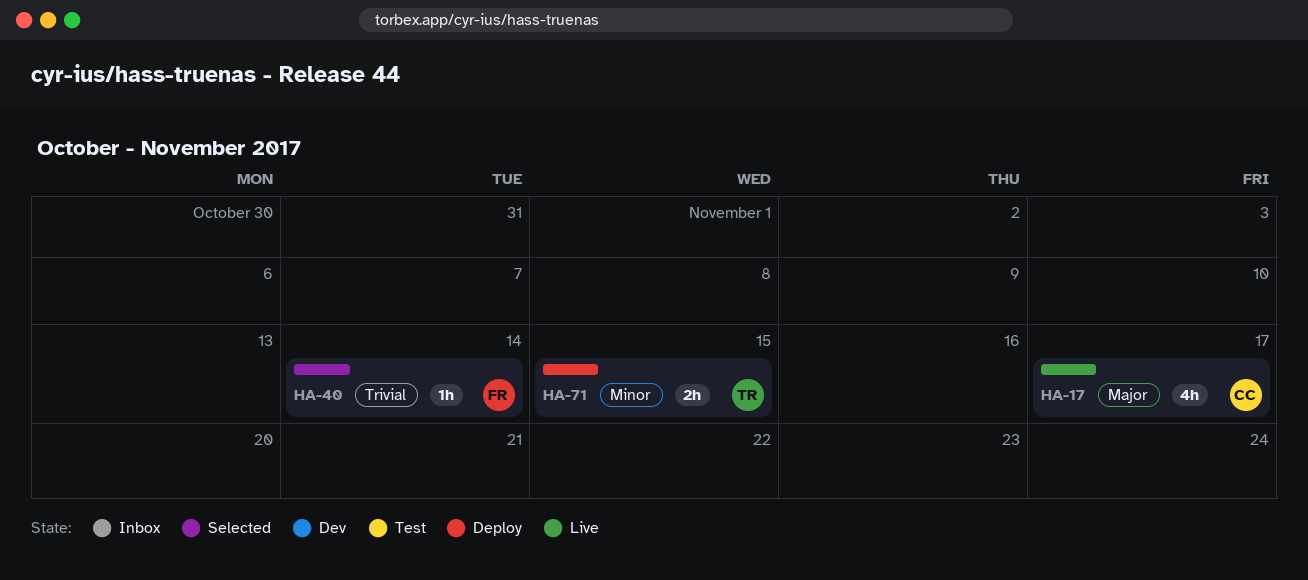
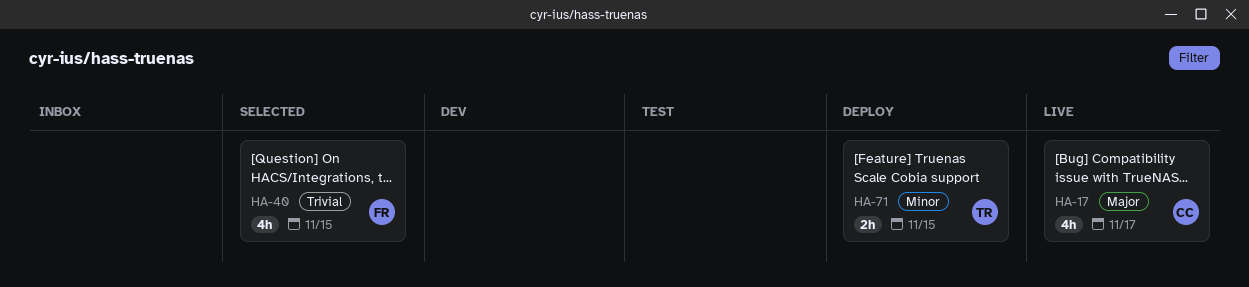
HA-40, estimate: 1h -> 4h
HA-40, due: Nov 14 -> Nov 15

